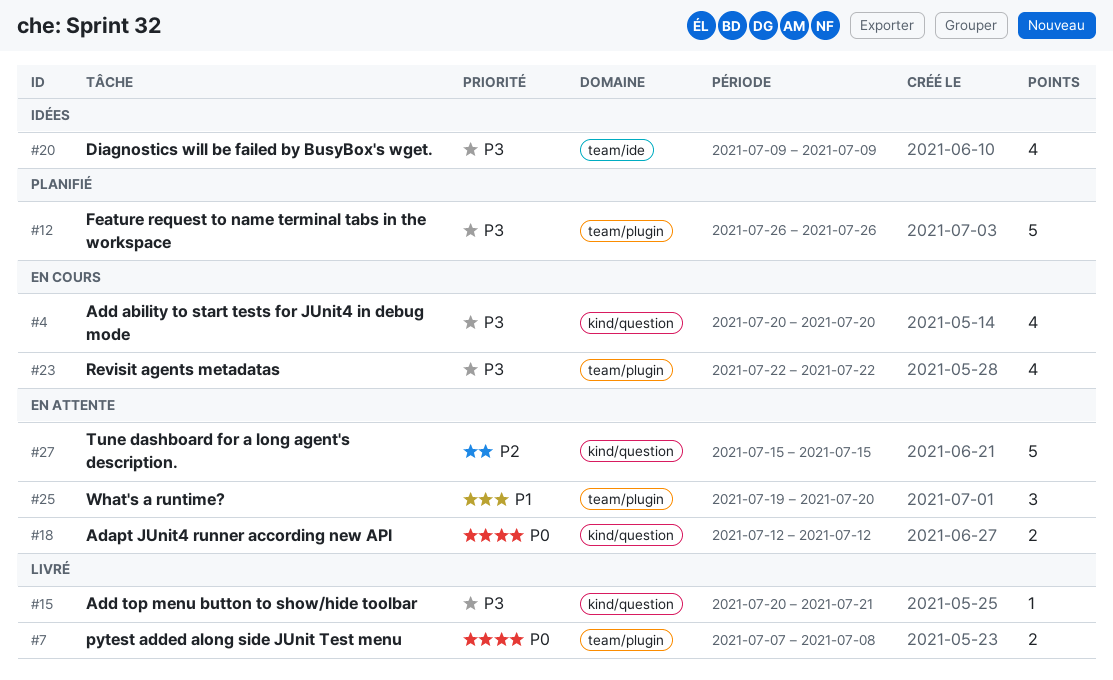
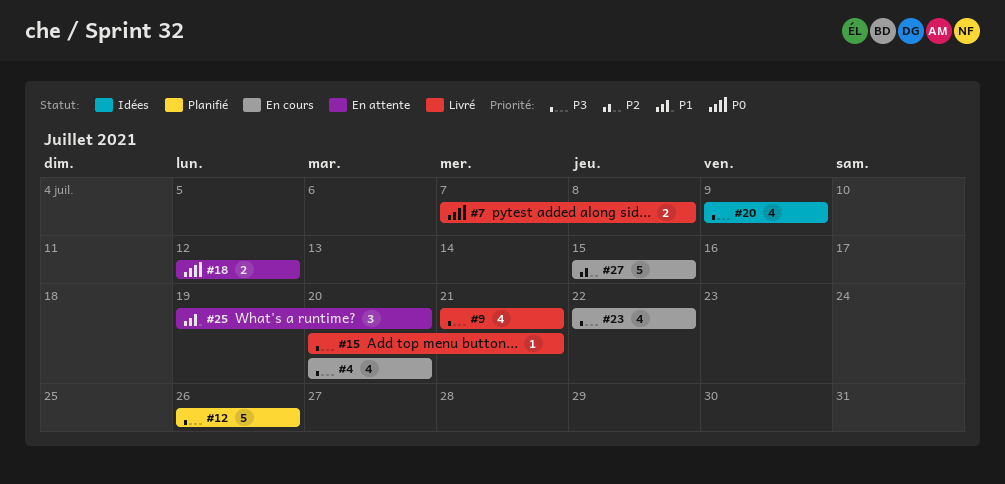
#9: none -> present
#27, status: En attente -> En cours

